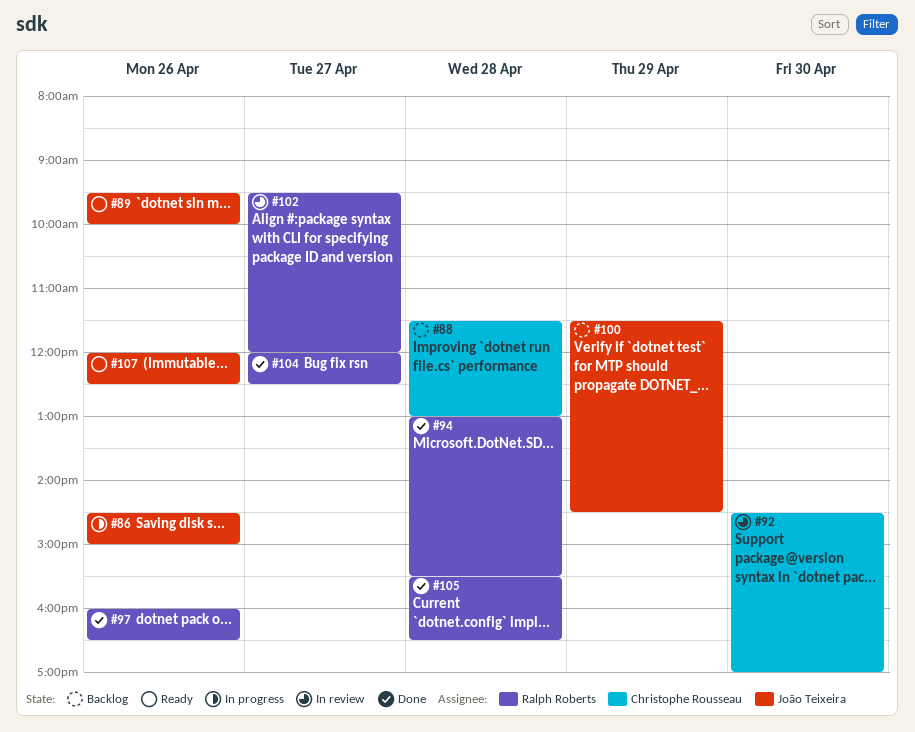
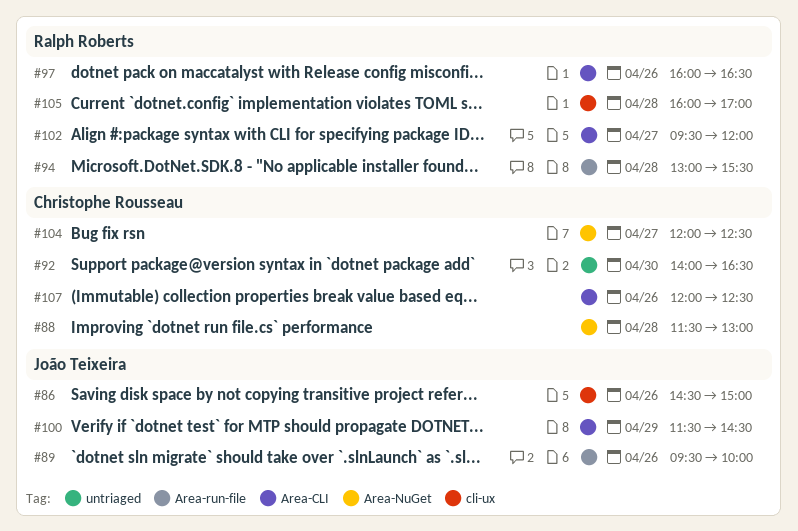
#92, begins: 14:30 -> 14:00
#92, ends: 17:00 -> 16:30
#104, owner: Ralph Roberts -> Christophe Rousseau
#105, begins: 15:30 -> 16:00
#105, ends: 16:30 -> 17:00
#107, owner: João Teixeira -> Christophe Rousseau

